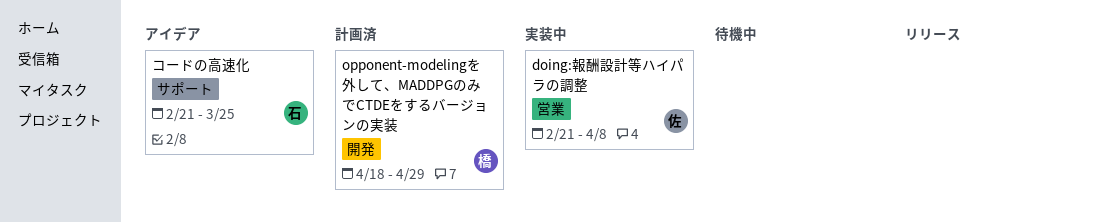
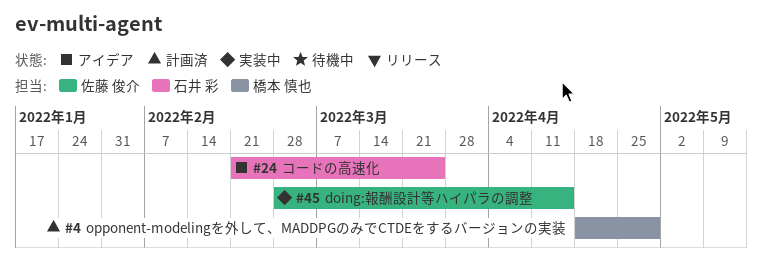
doing:報酬設計等ハイパラの調整, start: Feb 21 -> Feb 28
doing:報酬設計等ハイパラの調整, due: Apr 8 -> Apr 15

